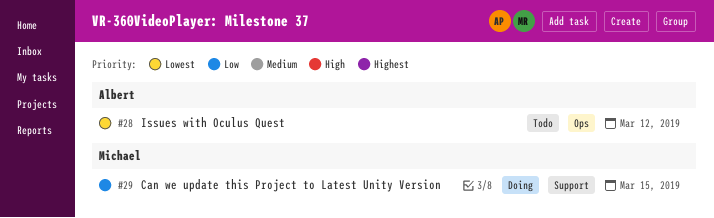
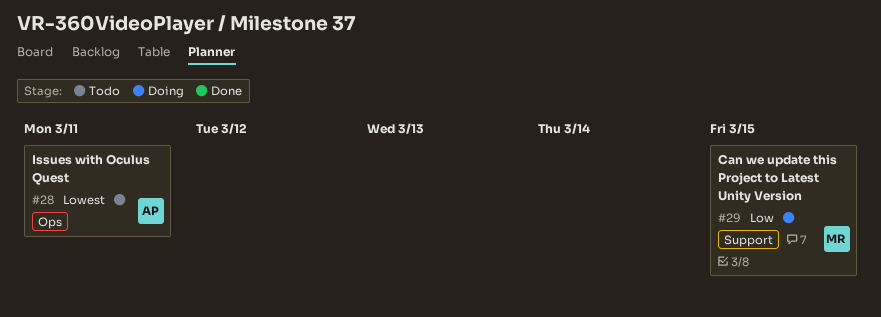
#28, due: Mar 12 -> Mar 11

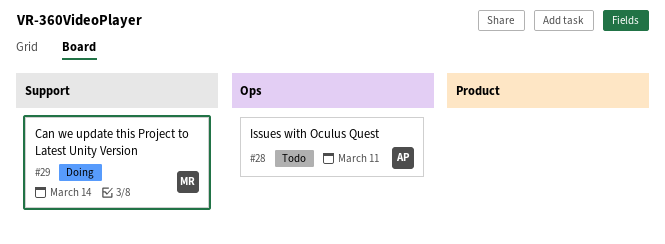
#29, due: Mar 15 -> Mar 14

